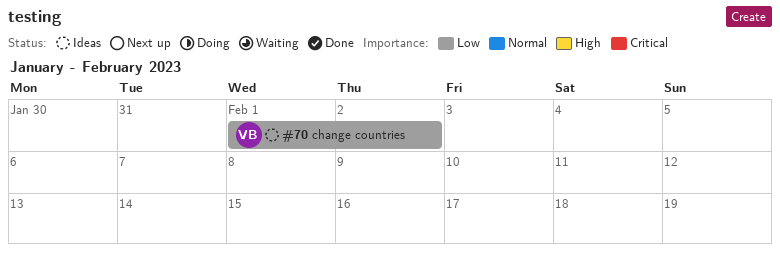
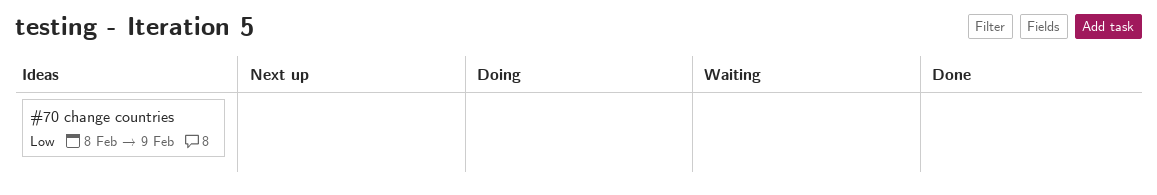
#70, start: Feb 1 -> Feb 8
#70, due: Feb 2 -> Feb 9

